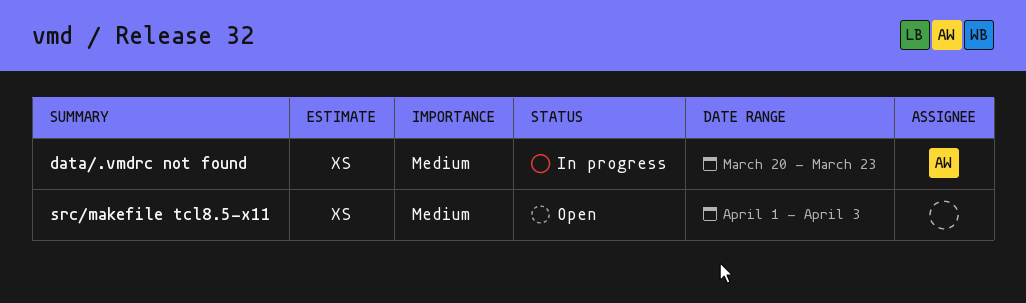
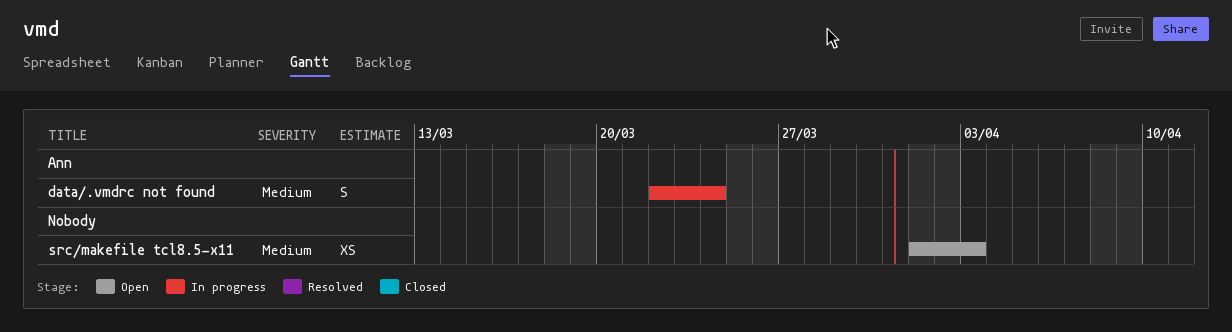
data/.vmdrc not found, estimate: XS -> S
data/.vmdrc not found, start: Mar 20 -> Mar 22
data/.vmdrc not found, due: Mar 23 -> Mar 24

